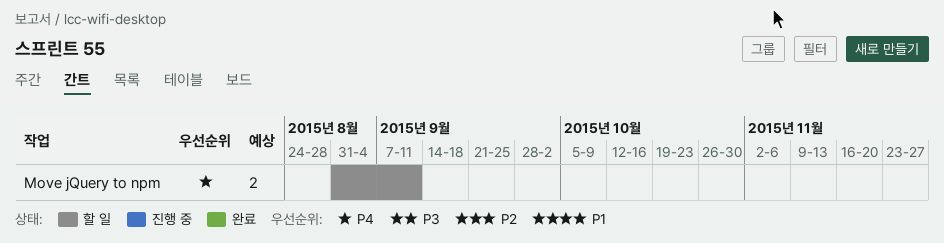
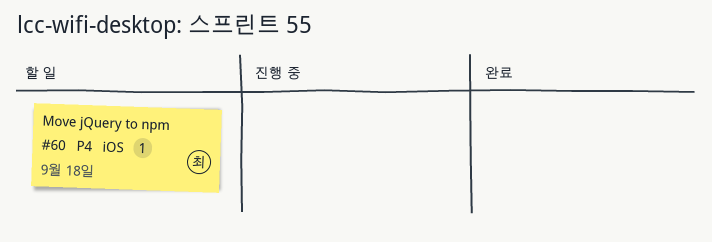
Move jQuery to npm, estimate: 2 -> 1
Move jQuery to npm, due: Sep 11 -> Sep 18

